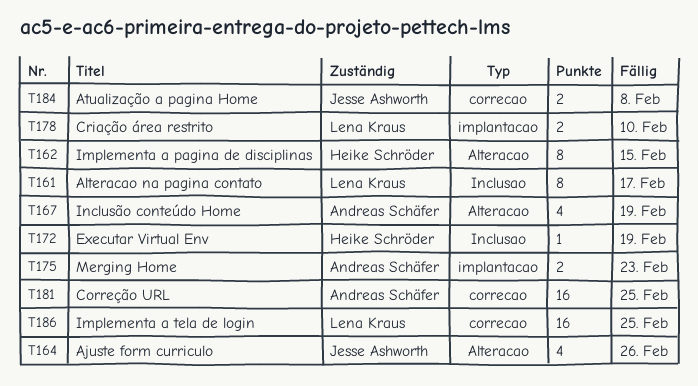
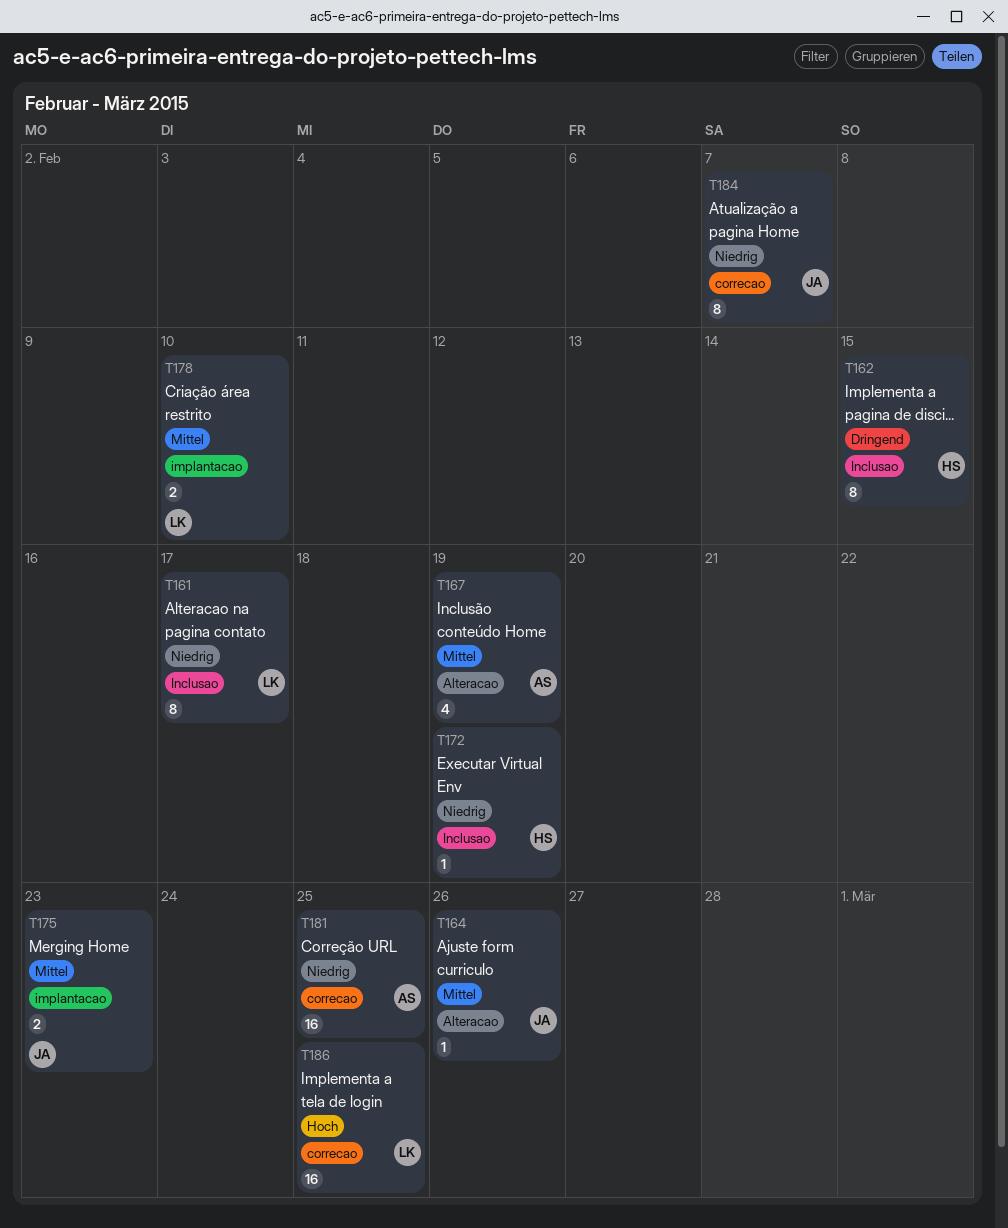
T162, label: Alteracao -> Inclusao
T164, estimate: 4 -> 1
T175, owner: Andreas Schäfer -> Jesse Ashworth
T184, estimate: 2 -> 8
T184, due: Feb 8 -> Feb 7

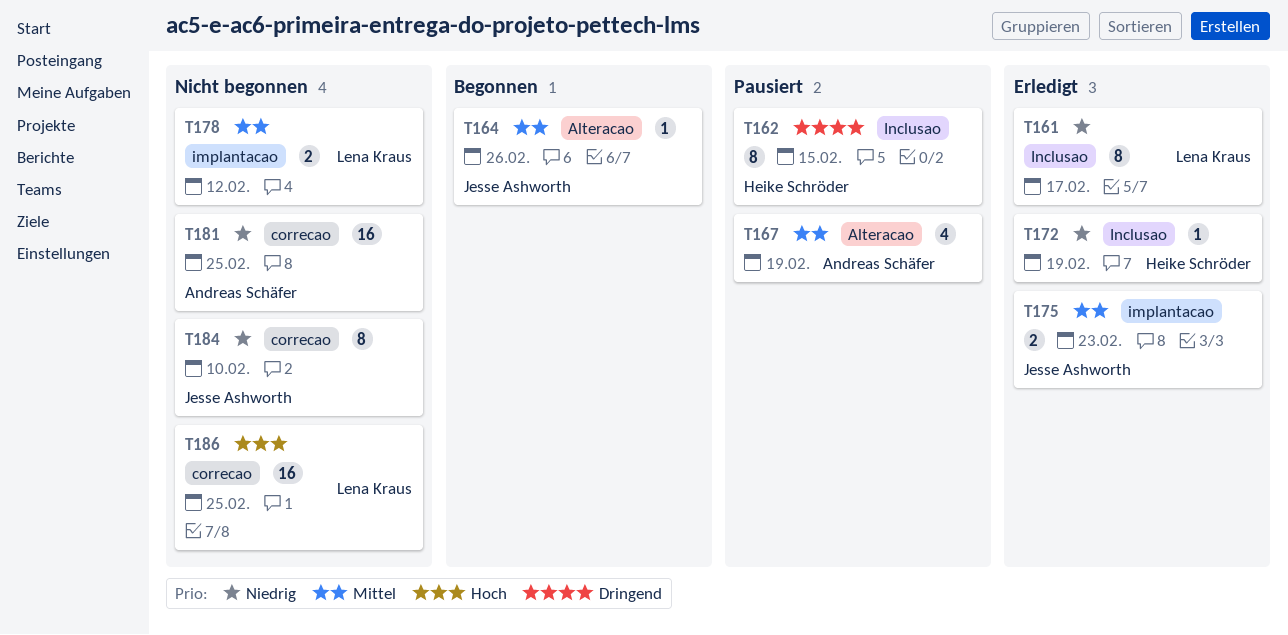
T178, due: Feb 10 -> Feb 12
T184, due: Feb 7 -> Feb 10

